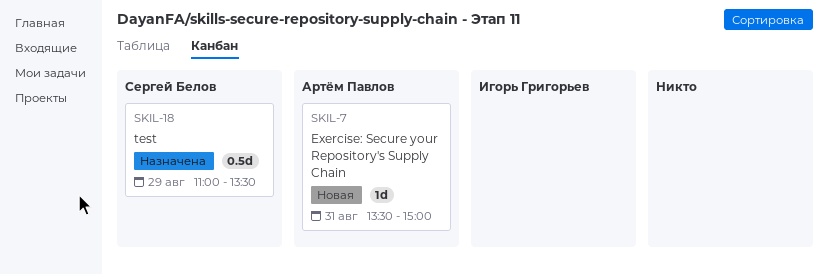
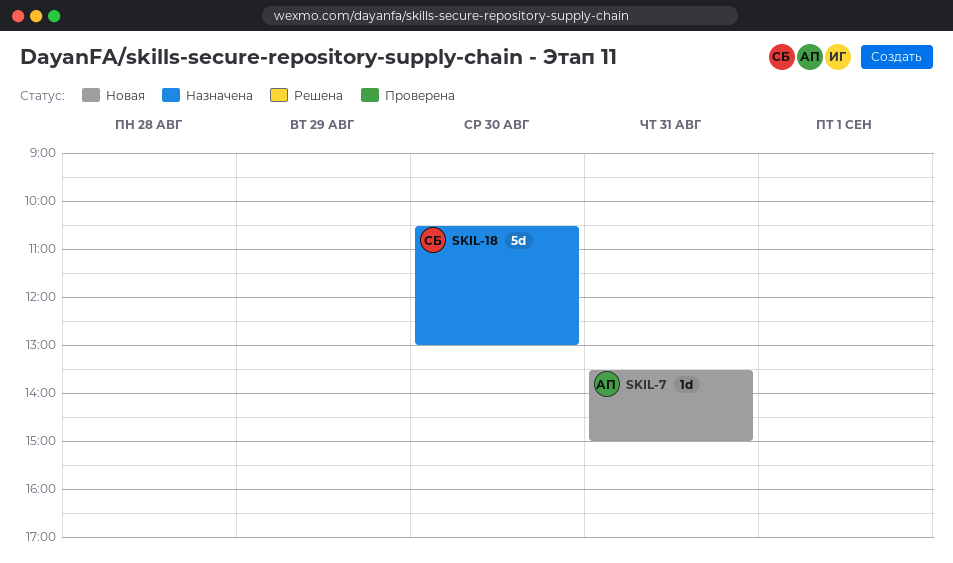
SKIL-18, estimate: 0.5d -> 5d
SKIL-18, day: Aug 29 -> Aug 30
SKIL-18, begins: 11:00 -> 10:30
SKIL-18, ends: 13:30 -> 13:00

